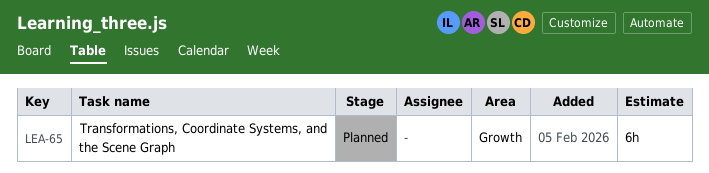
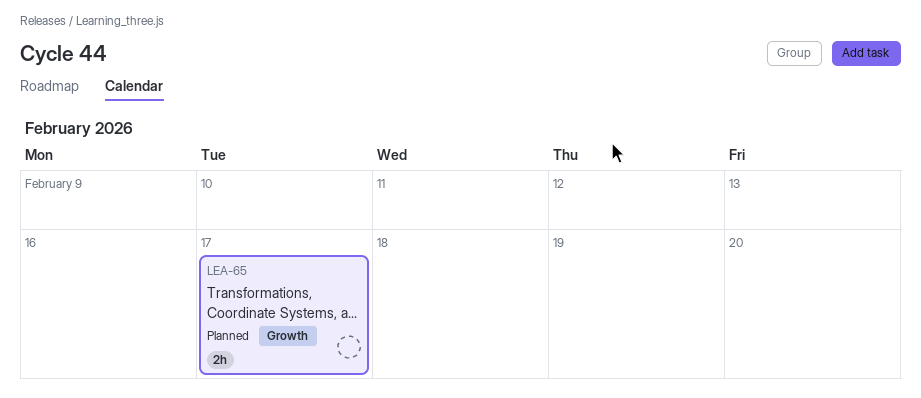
LEA-65, estimate: 6h -> 2h

